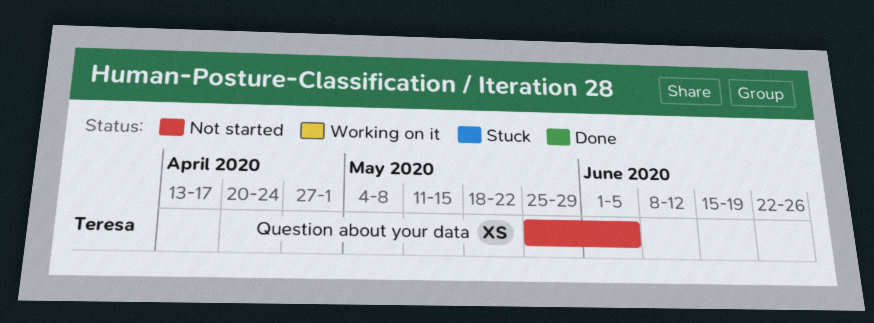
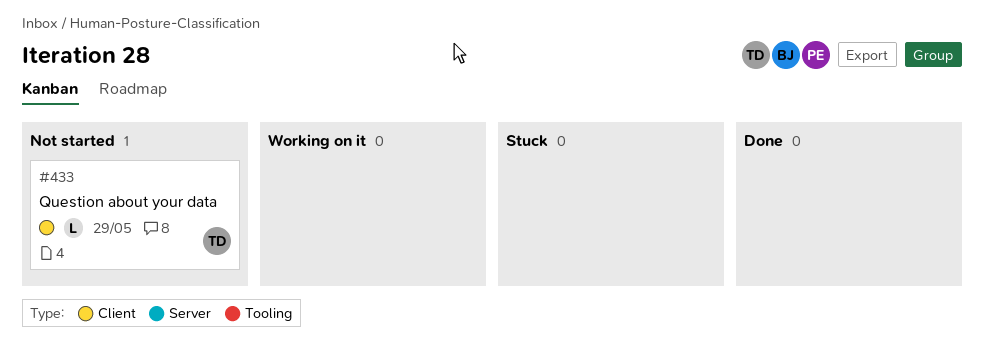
Question about your data, estimate: XS -> L
Question about your data, due: Jun 5 -> May 29

